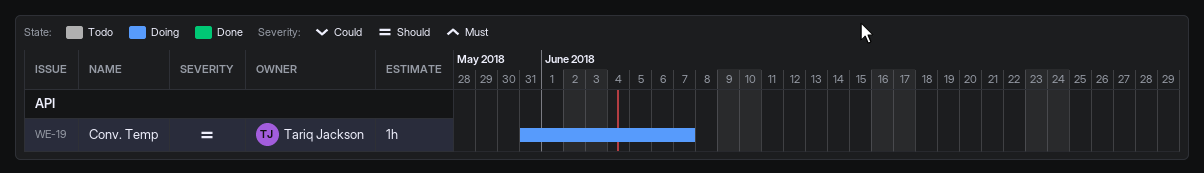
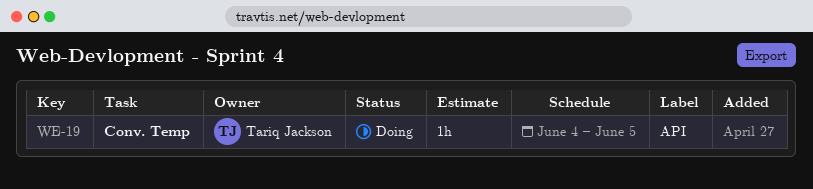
WE-19, start: May 31 -> Jun 4
WE-19, due: Jun 7 -> Jun 5

